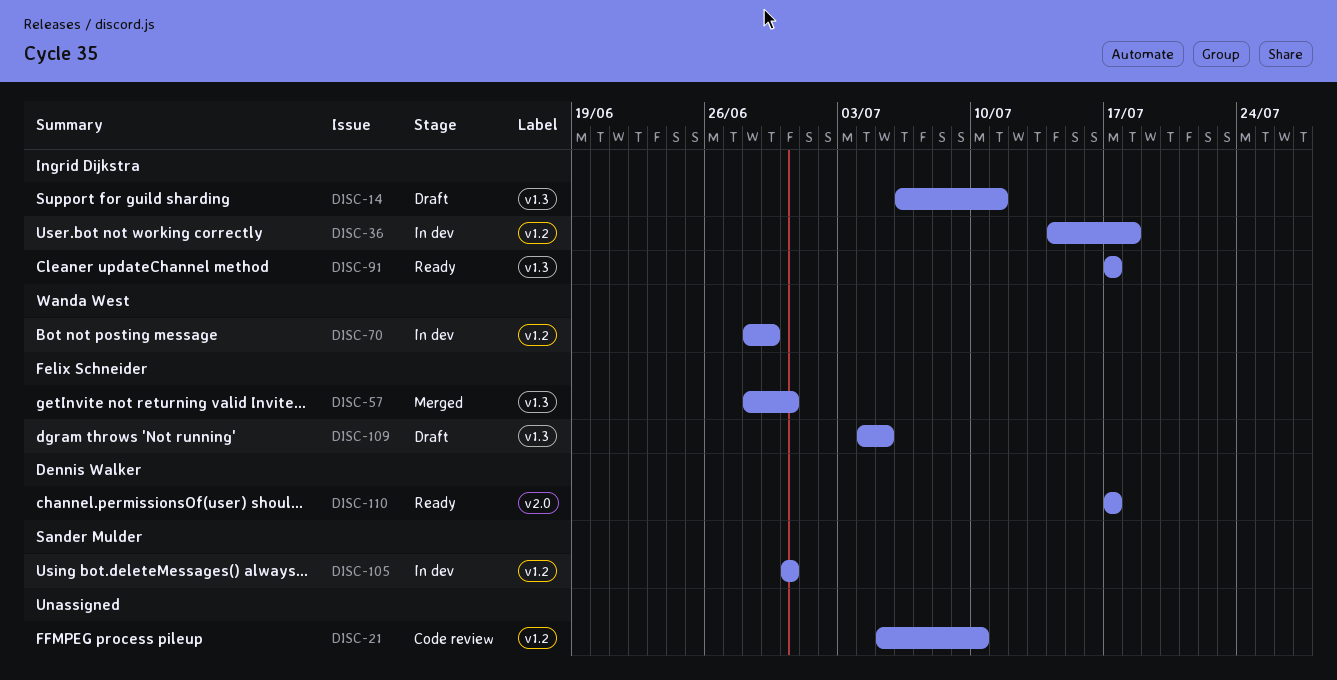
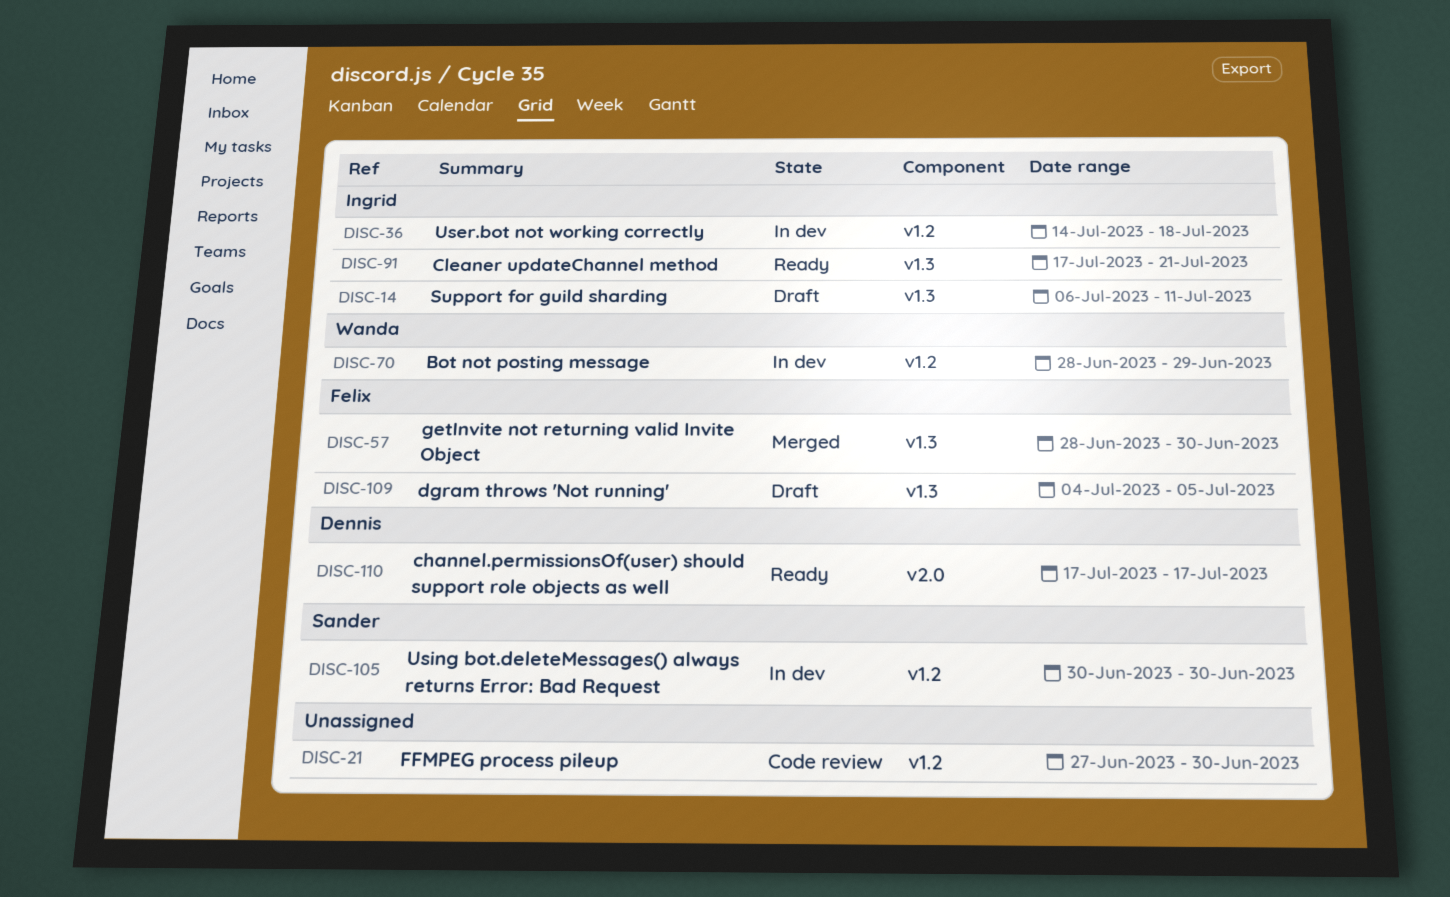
DISC-21, start: Jul 5 -> Jun 27
DISC-21, due: Jul 10 -> Jun 30
DISC-91, due: Jul 17 -> Jul 21

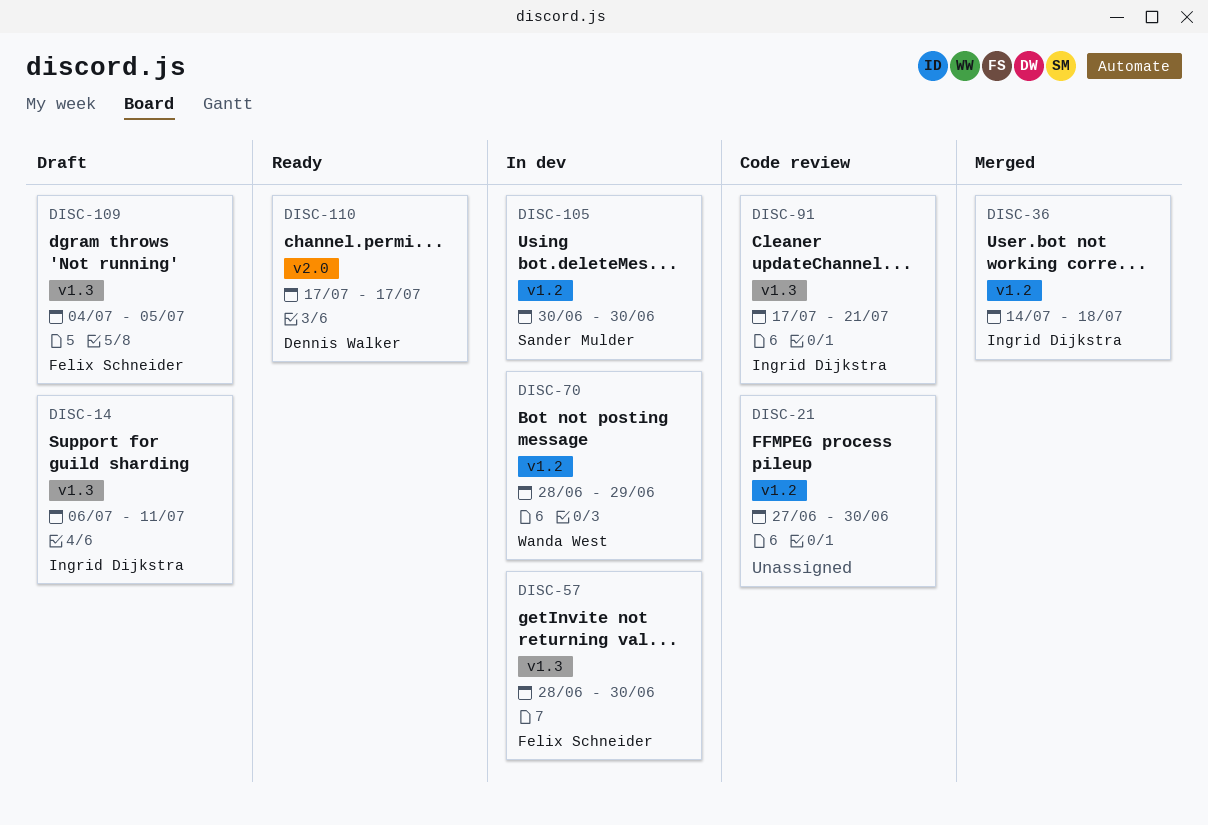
DISC-36, status: In dev -> Merged
DISC-57, status: Merged -> In dev
DISC-91, status: Ready -> Code review

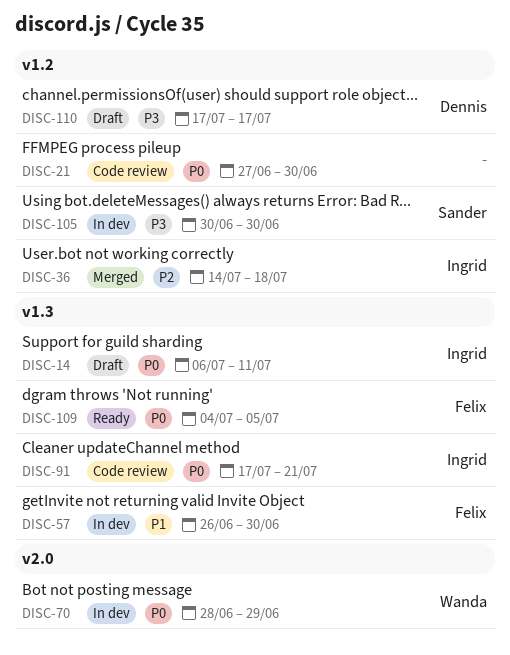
DISC-57, start: Jun 28 -> Jun 26
DISC-70, label: v1.2 -> v2.0
DISC-109, status: Draft -> Ready
DISC-110, status: Ready -> Draft
DISC-110, label: v2.0 -> v1.2

